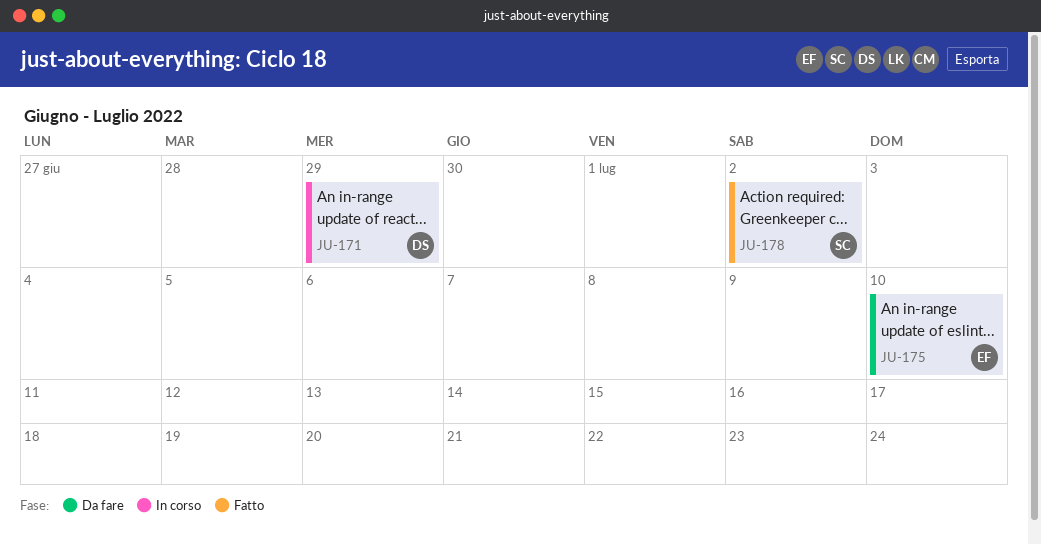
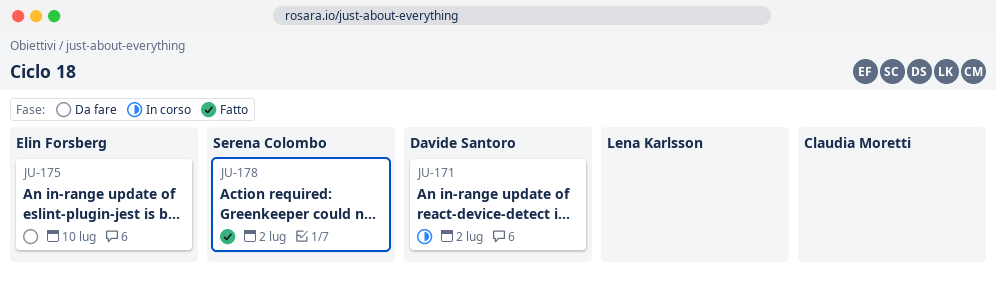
JU-171, due: Jun 29 -> Jul 2

